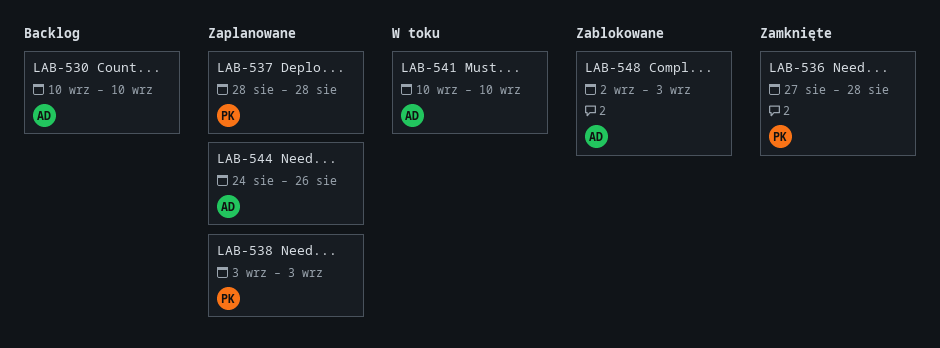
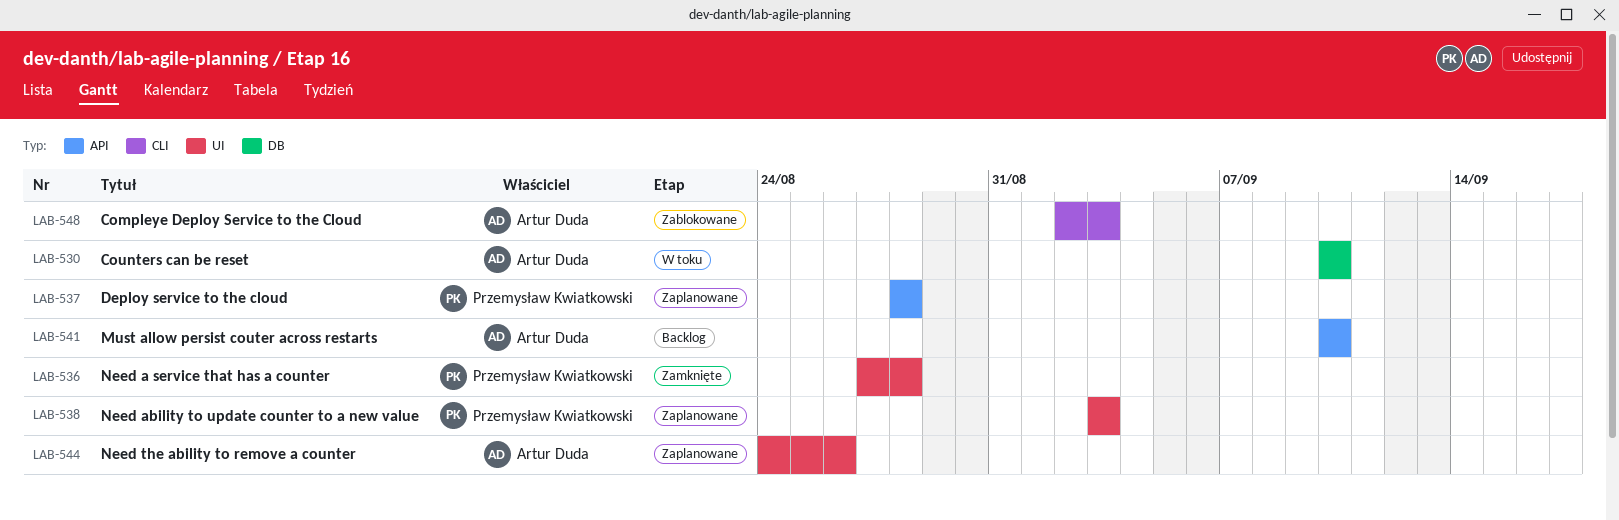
LAB-530, status: Backlog -> W toku
LAB-541, status: W toku -> Backlog

